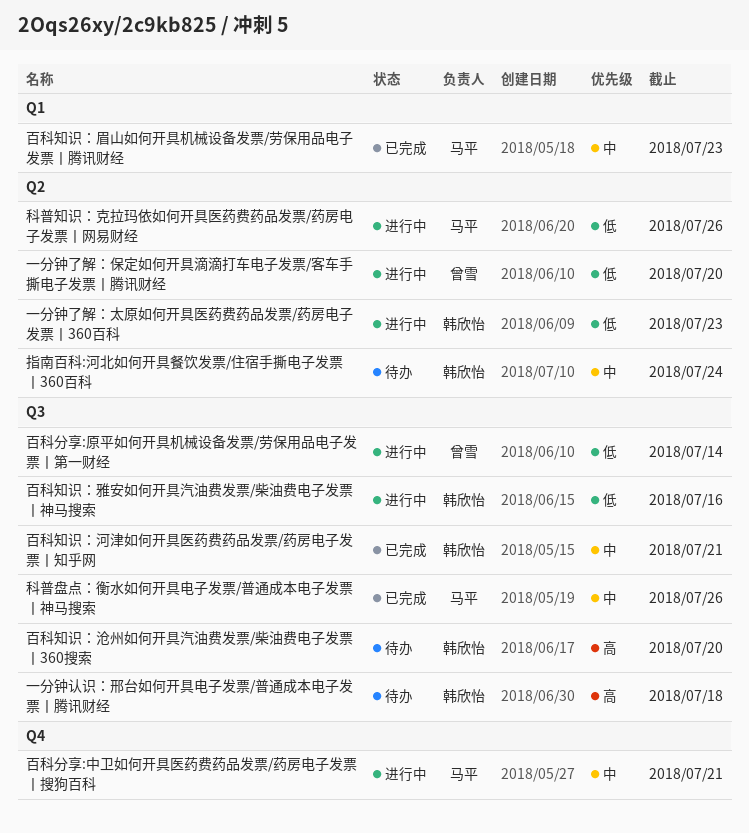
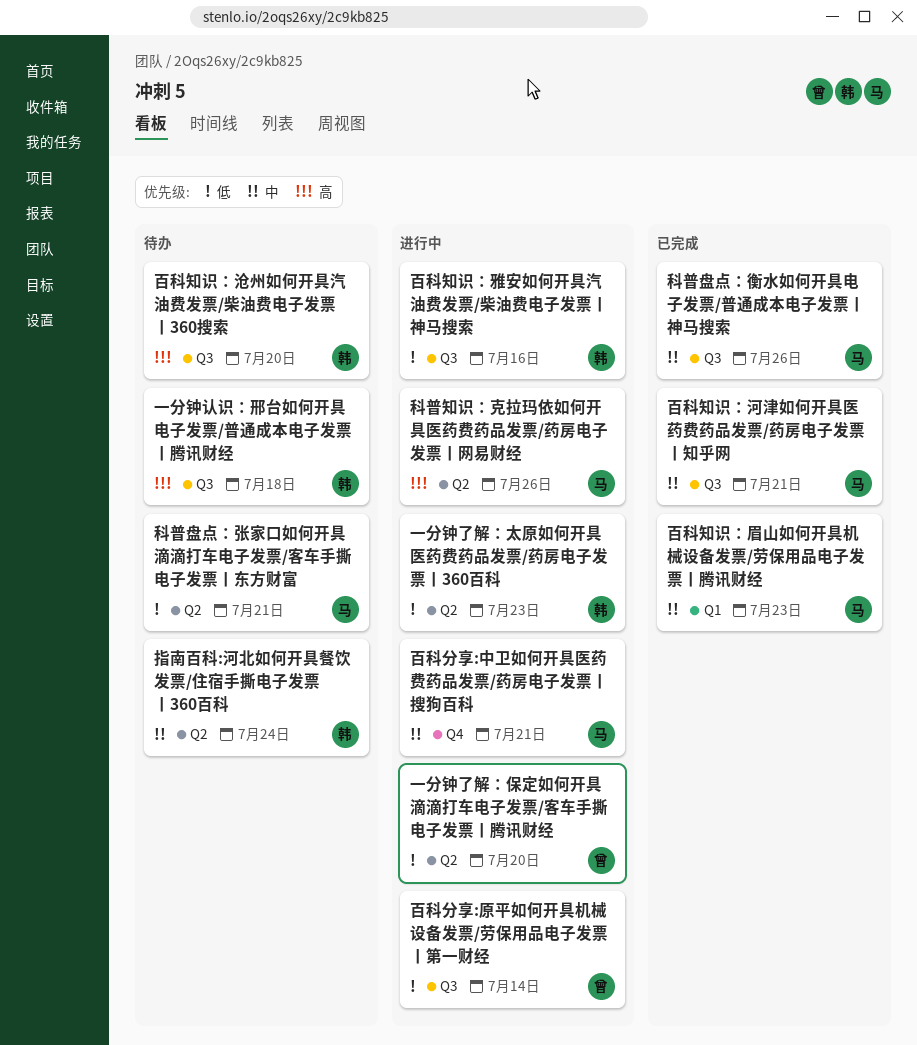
百科知识：河津如何开具医药费药品发票/药房电子发票丨知乎网, owner: 韩欣怡 -> 马平
科普盘点：张家口如何开具滴滴打车电子发票/客车手撕电子发票丨东方财富: none -> present
科普知识：克拉玛依如何开具医药费药品发票/药房电子发票丨网易财经, priority: 低 -> 高

